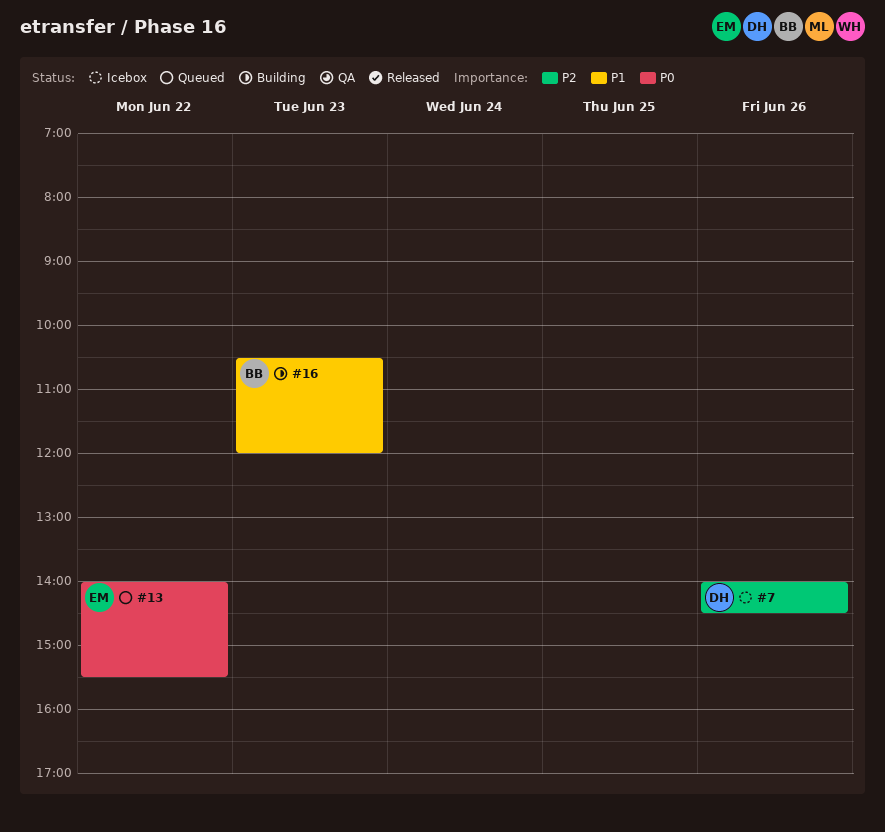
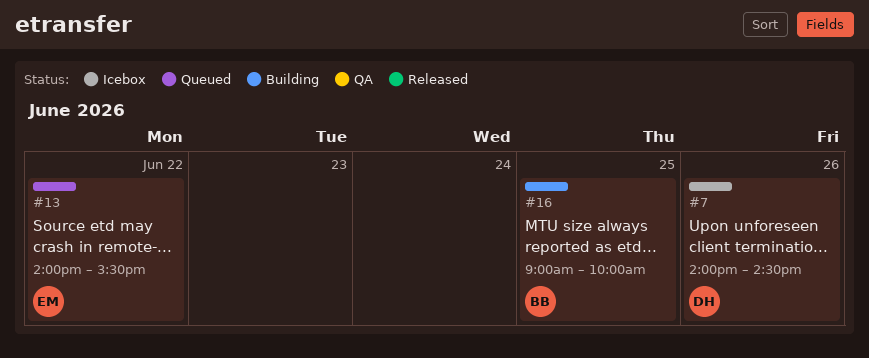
#16, day: Jun 23 -> Jun 25
#16, begins: 10:30 -> 09:00
#16, ends: 12:00 -> 10:00

